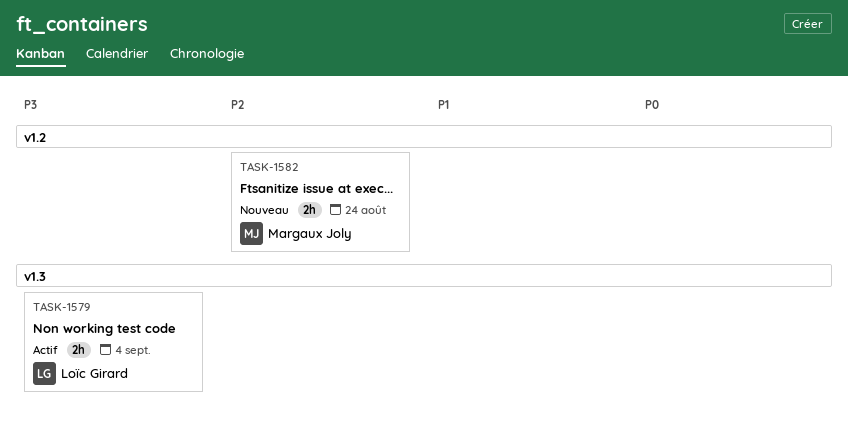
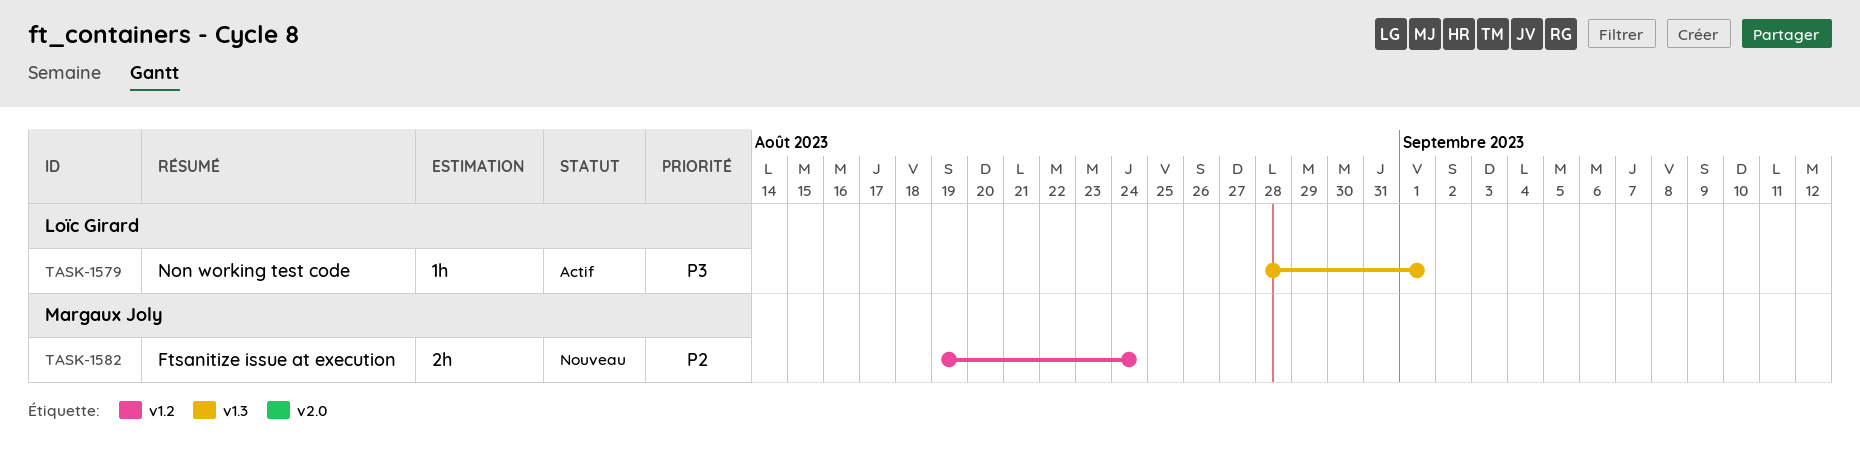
TASK-1579, estimate: 2h -> 1h
TASK-1579, due: Sep 4 -> Sep 1

